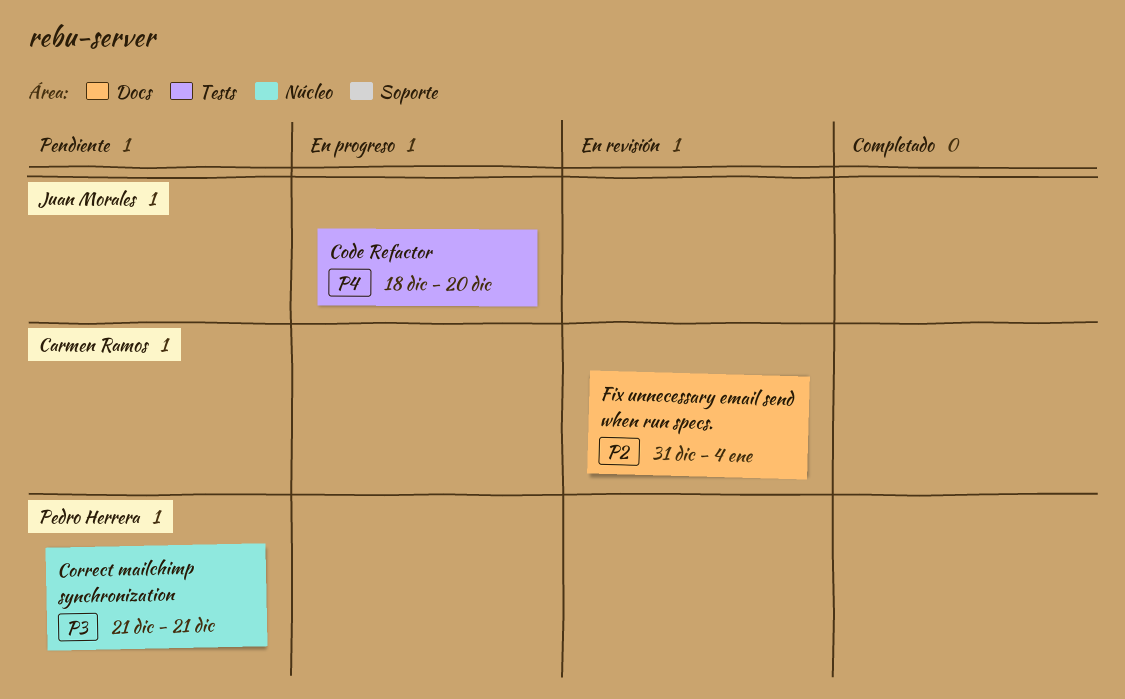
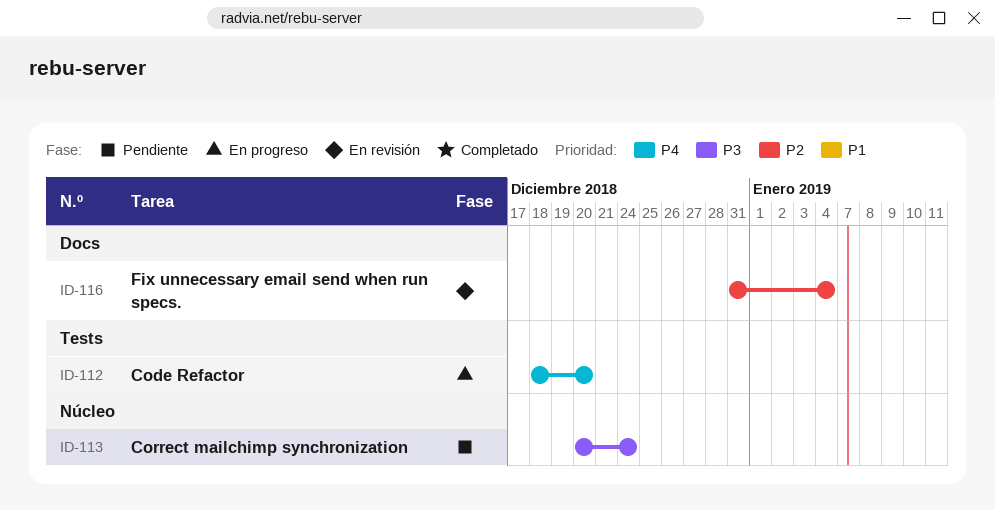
Correct mailchimp synchronization, start: Dec 21 -> Dec 20
Correct mailchimp synchronization, due: Dec 21 -> Dec 24

